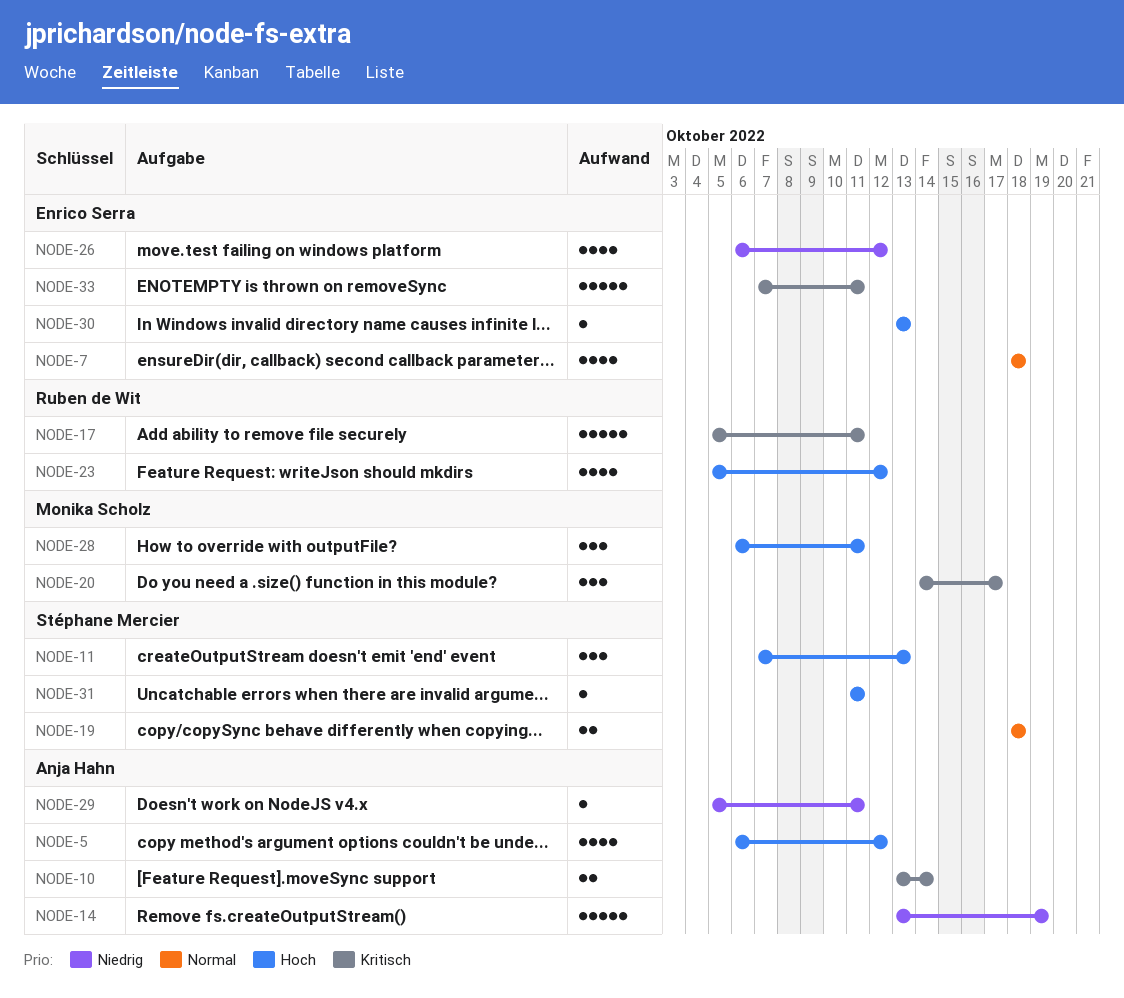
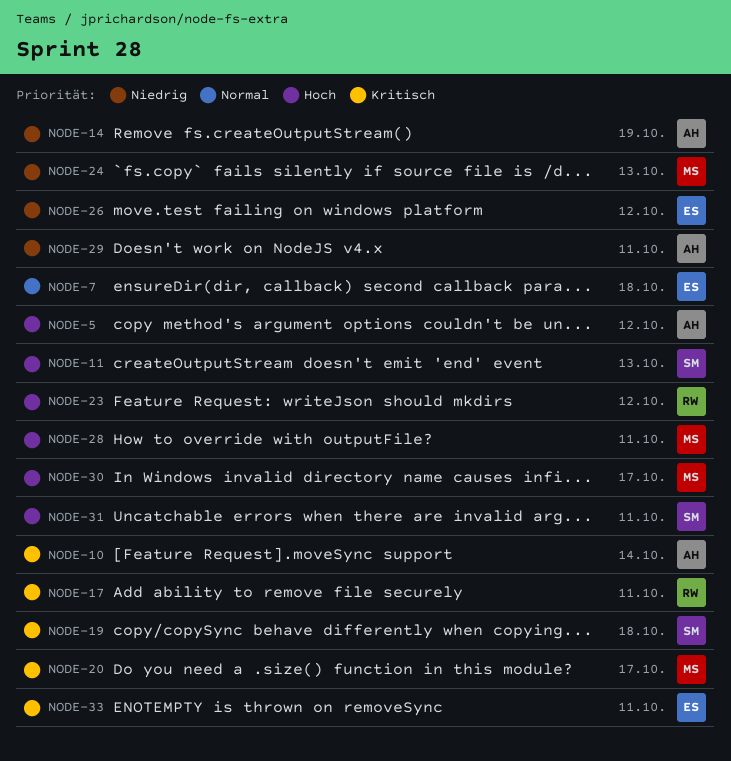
NODE-19, priority: Normal -> Kritisch
NODE-24: none -> present
NODE-30, owner: Enrico Serra -> Monika Scholz
NODE-30, due: Oct 13 -> Oct 17

